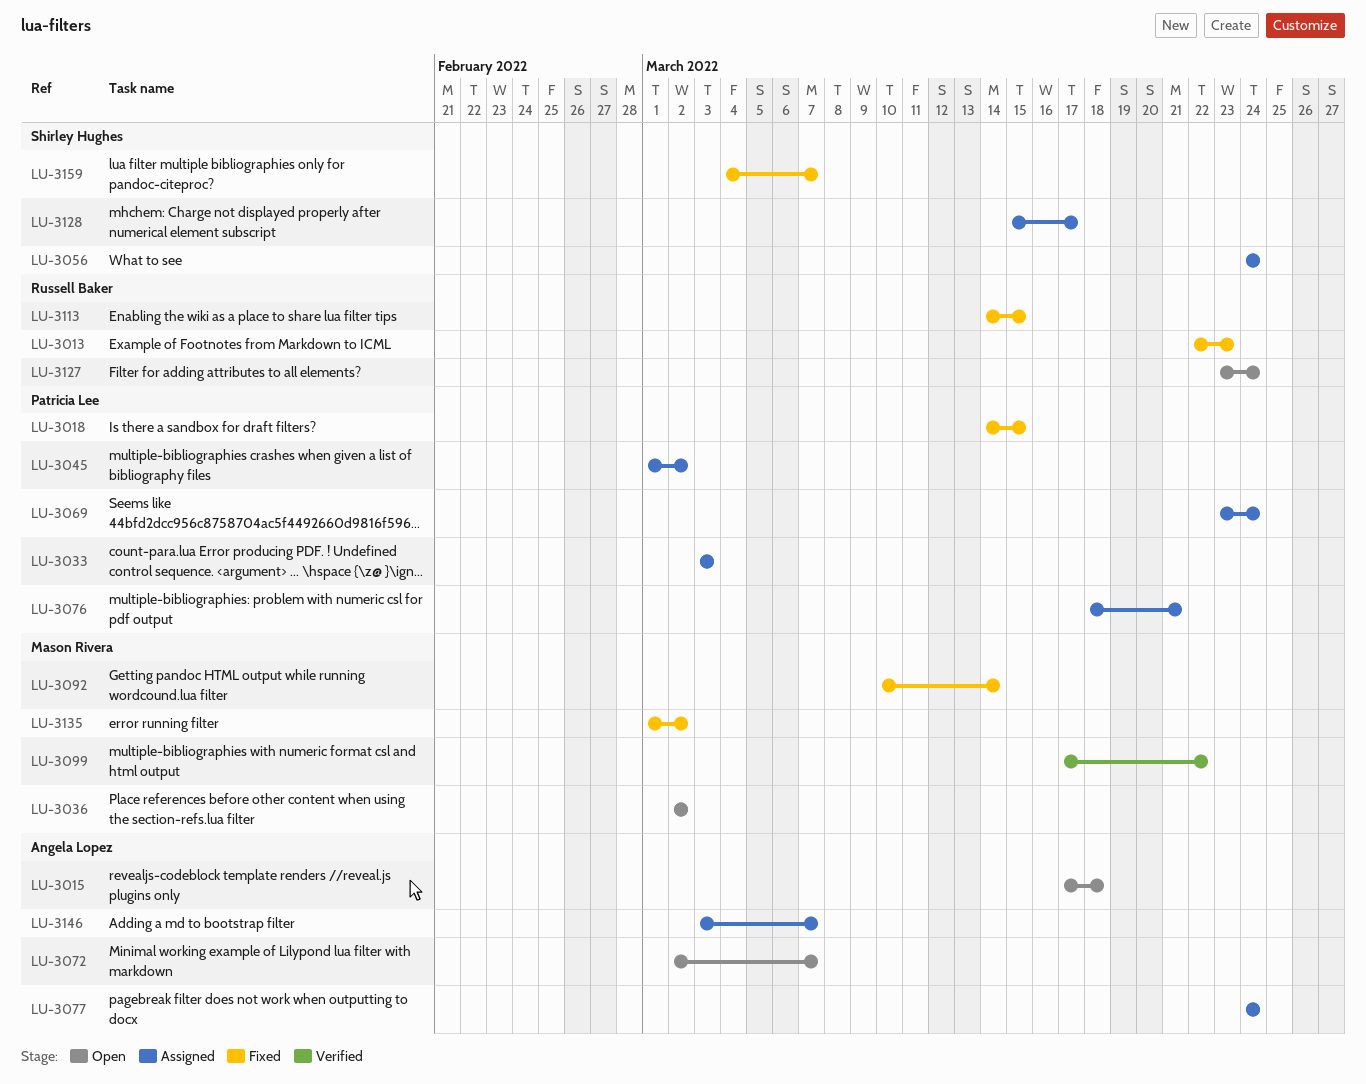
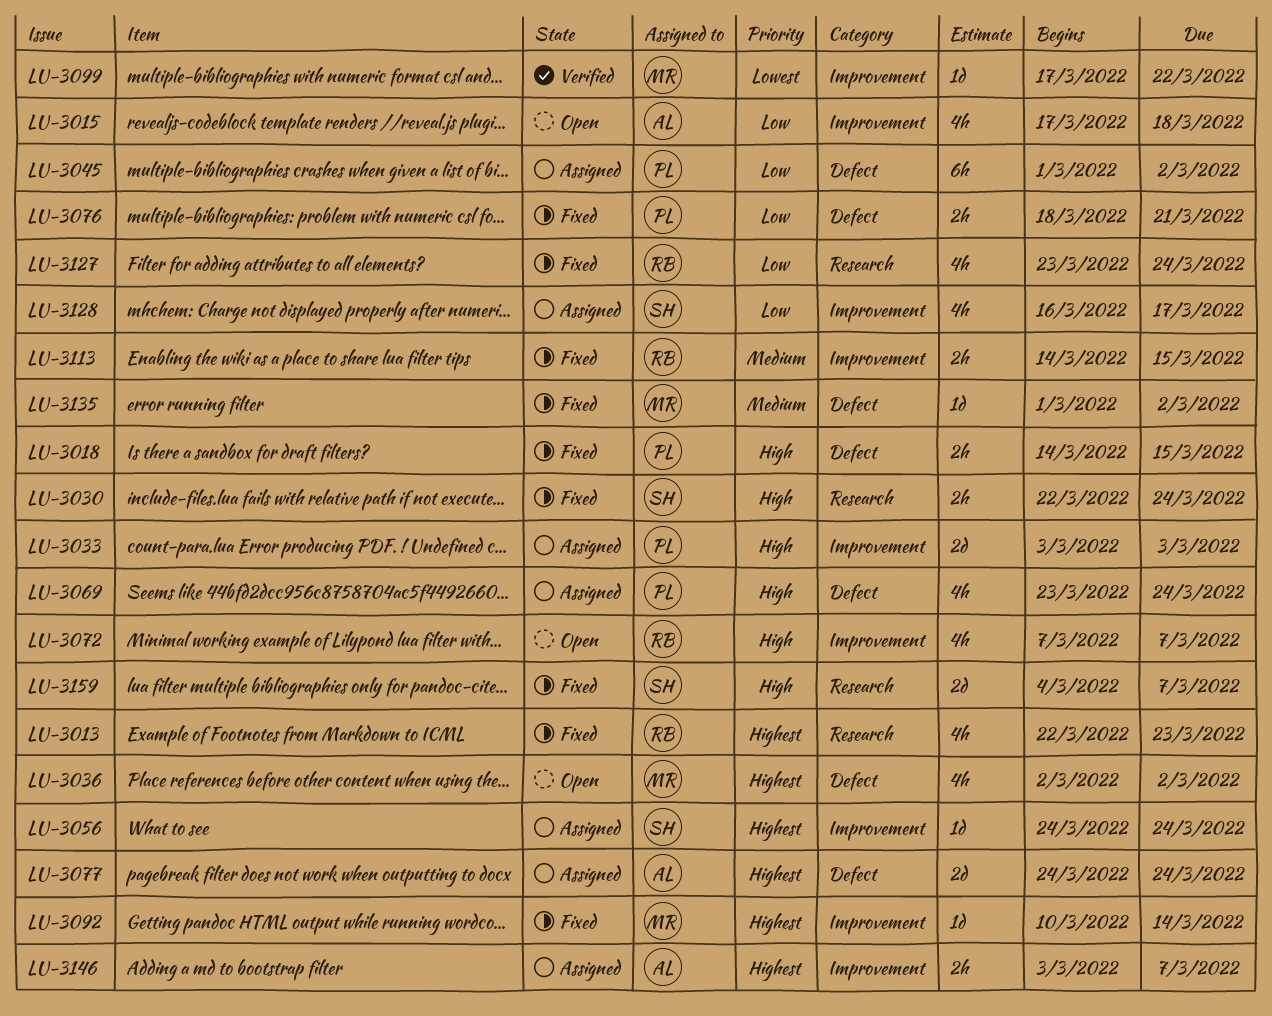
LU-3030: none -> present
LU-3072, owner: Angela Lopez -> Russell Baker
LU-3072, start: Mar 2 -> Mar 7
LU-3076, status: Assigned -> Fixed
LU-3127, status: Open -> Fixed
LU-3128, start: Mar 15 -> Mar 16

